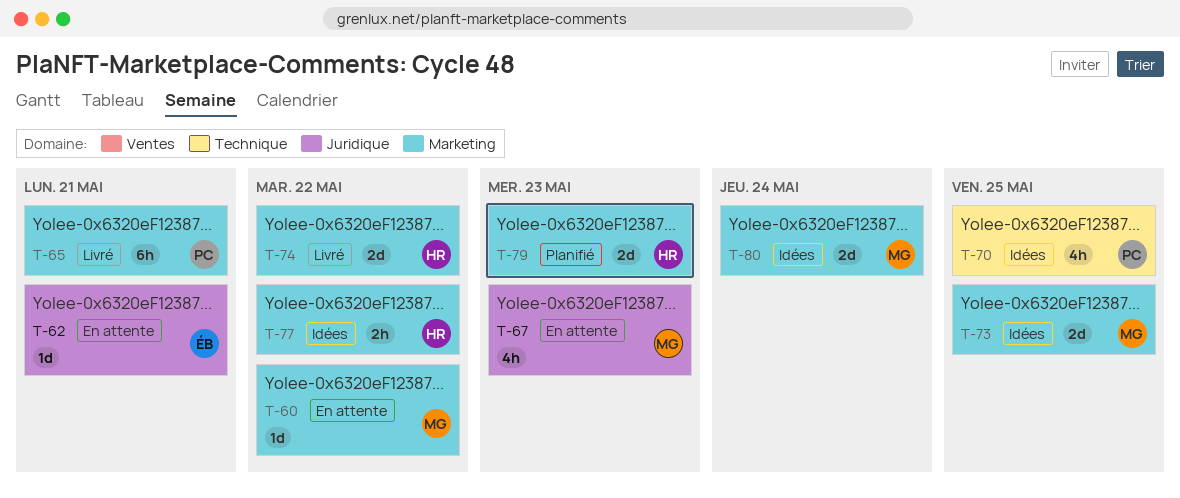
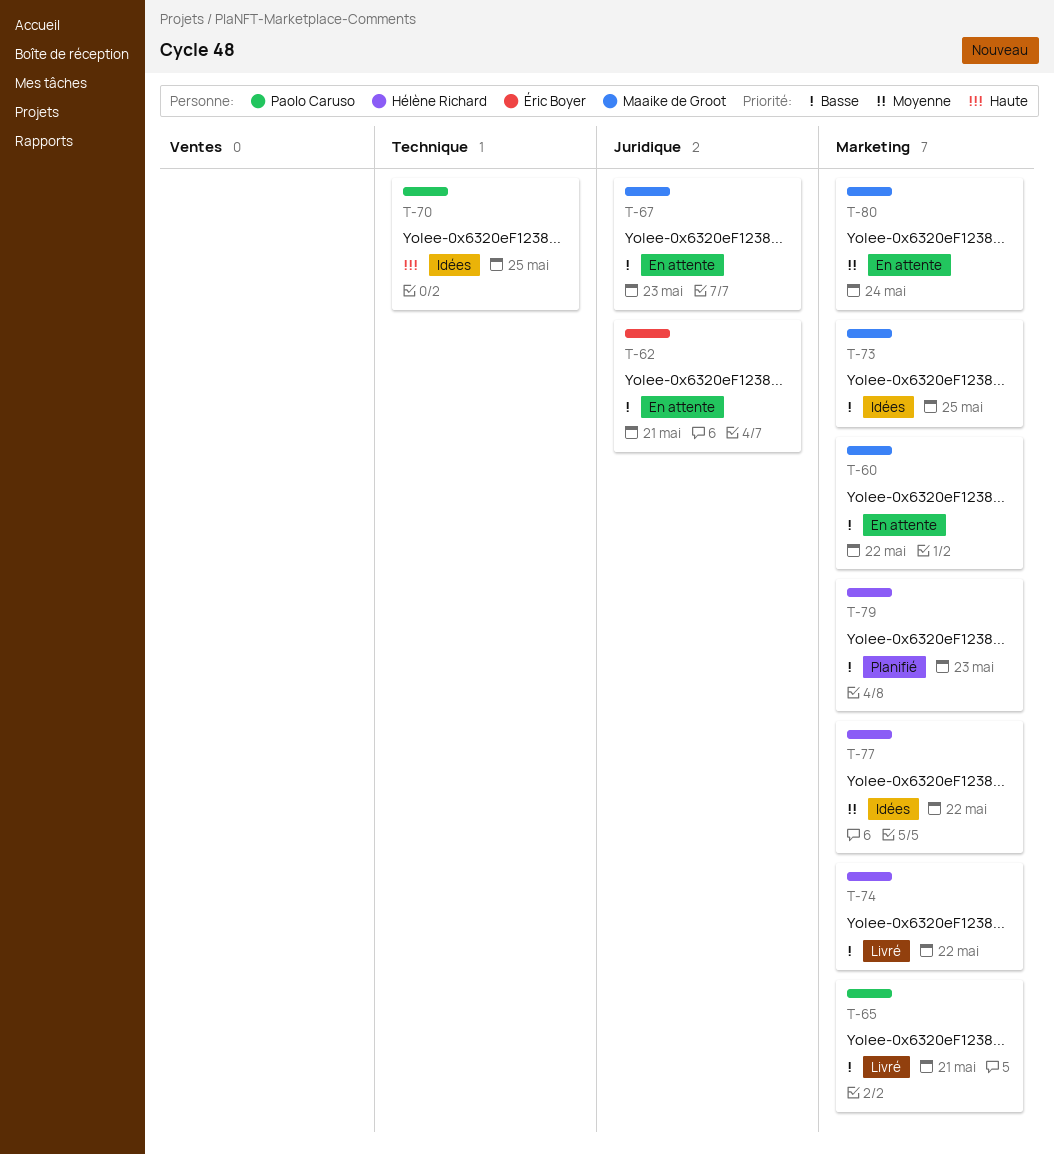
T-80, status: Idées -> En attente

